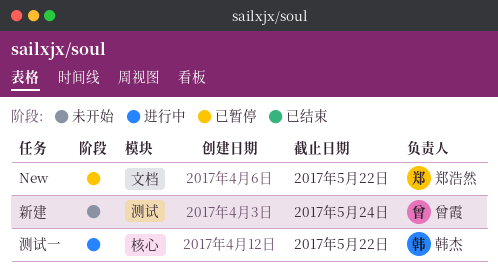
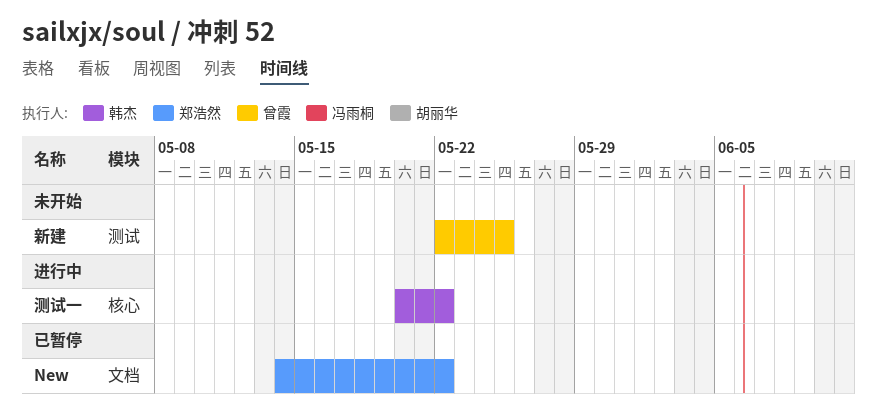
新建, due: May 24 -> May 25

